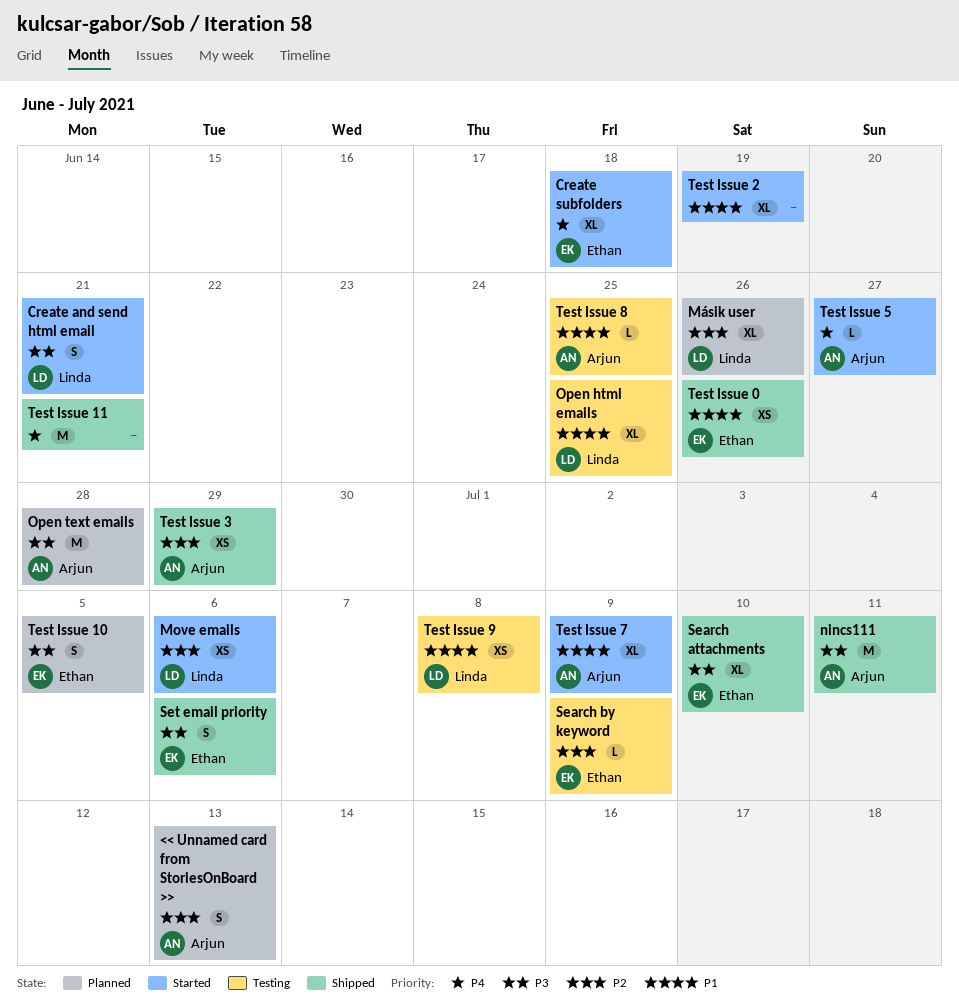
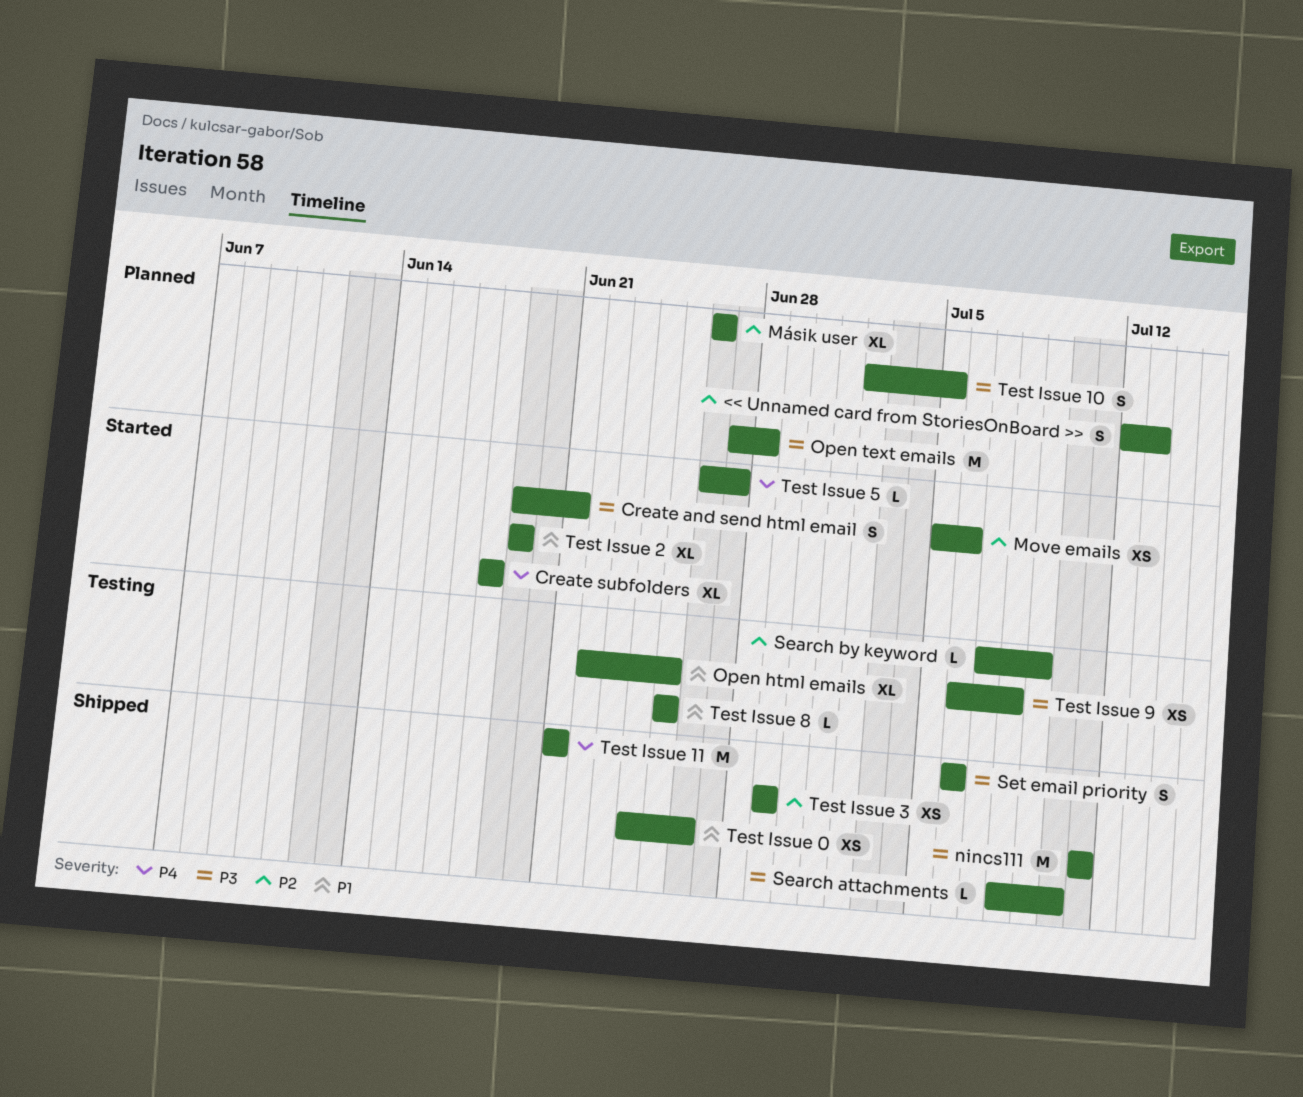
Search attachments, estimate: XL -> L
Test Issue 7: present -> none
Test Issue 9, priority: P1 -> P3

